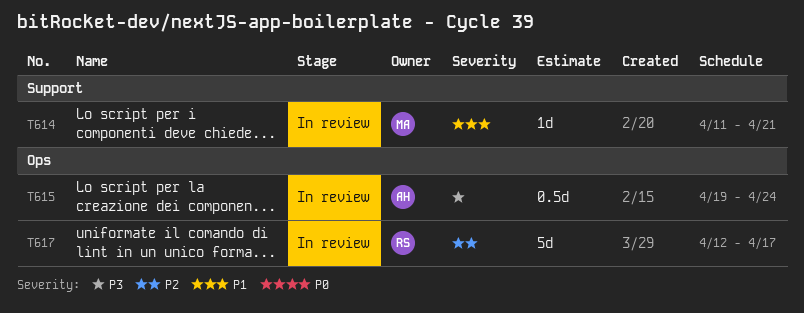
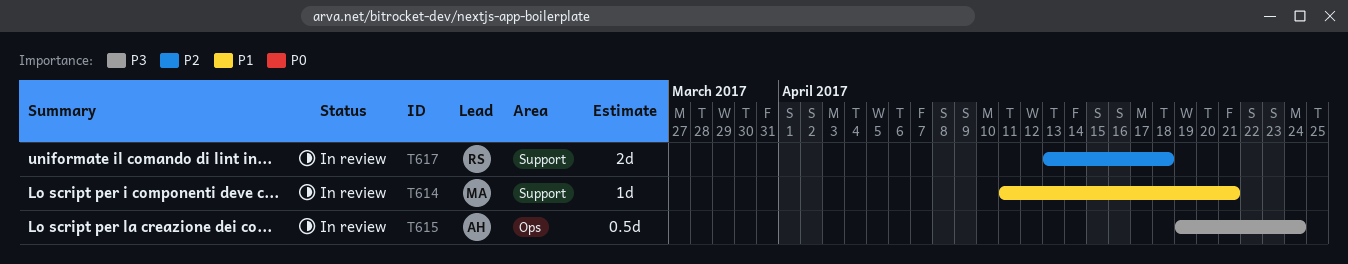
T617, label: Ops -> Support
T617, estimate: 5d -> 2d
T617, start: Apr 12 -> Apr 13
T617, due: Apr 17 -> Apr 18

